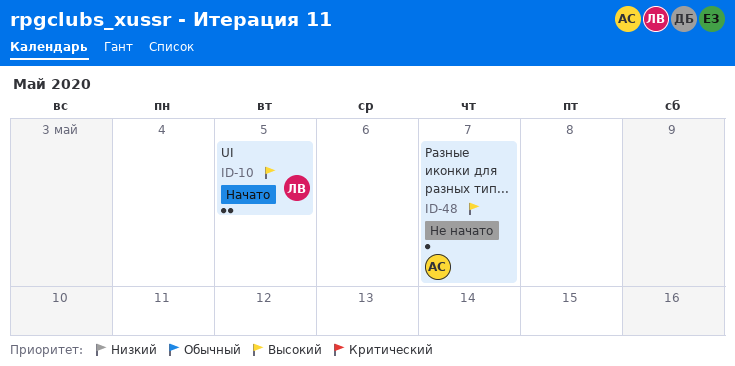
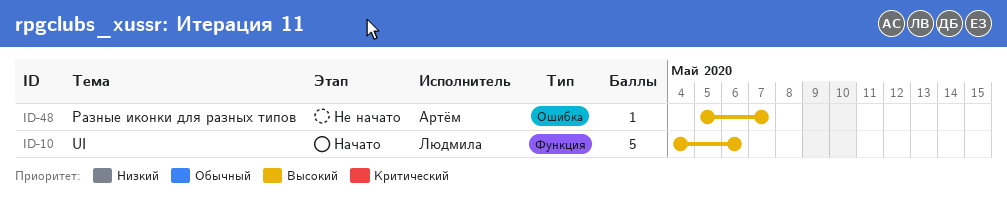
ID-10, estimate: 2 -> 5
ID-10, due: May 5 -> May 6

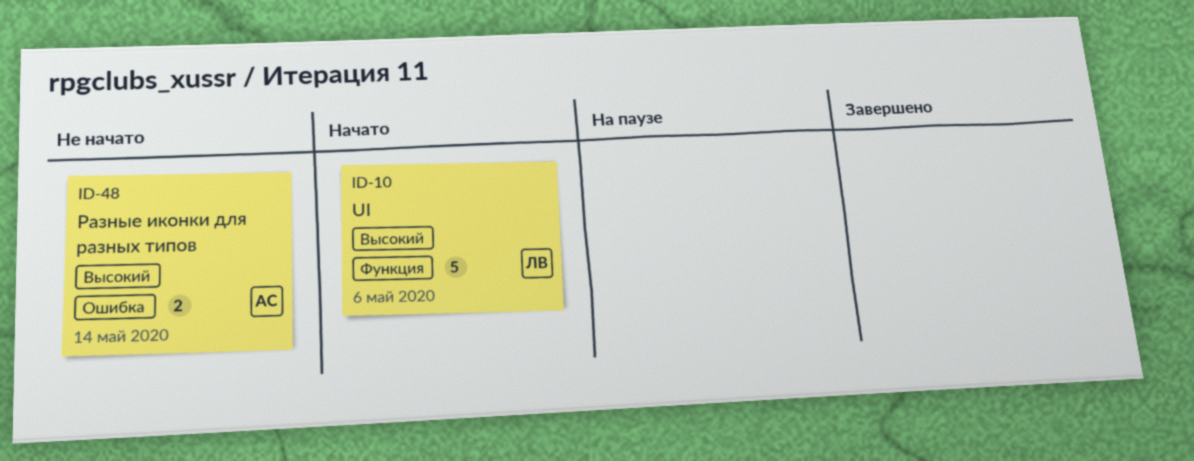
ID-48, estimate: 1 -> 2
ID-48, due: May 7 -> May 14

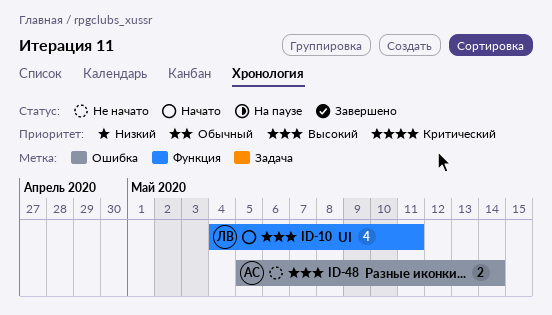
ID-10, estimate: 5 -> 4
ID-10, due: May 6 -> May 11

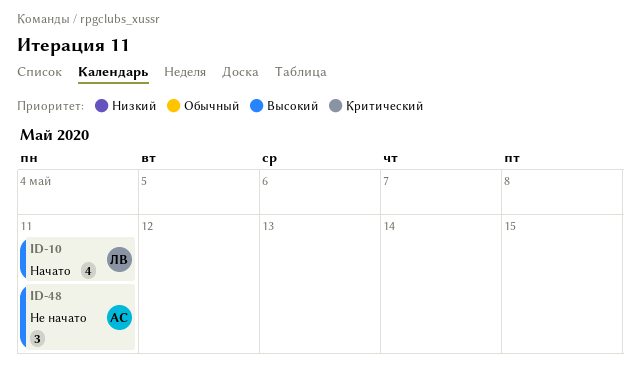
ID-48, estimate: 2 -> 3
ID-48, due: May 14 -> May 11

